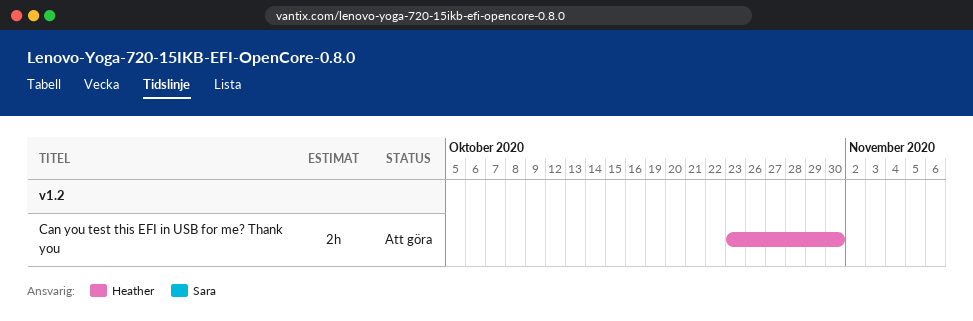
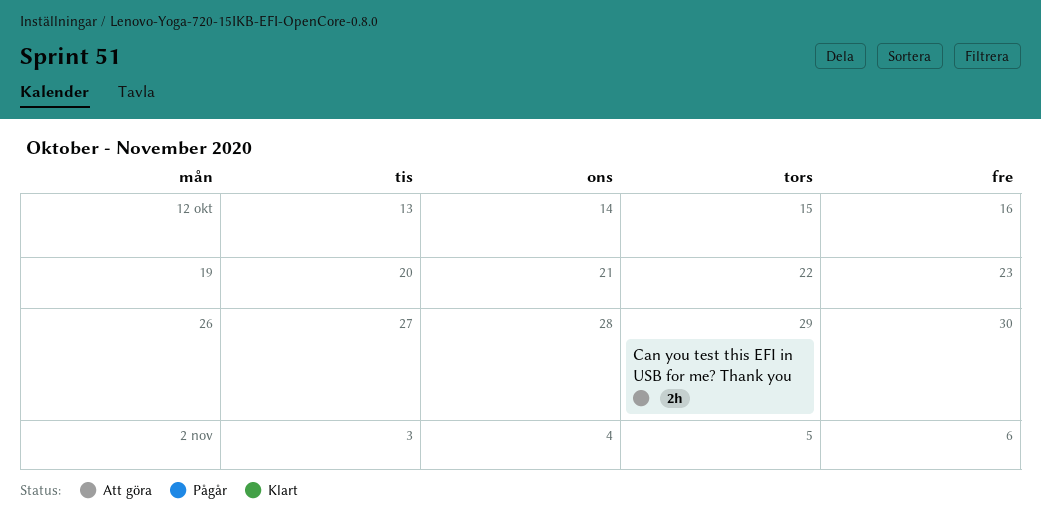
Can you test this EFI in USB for me? Thank you, due: Oct 30 -> Oct 29

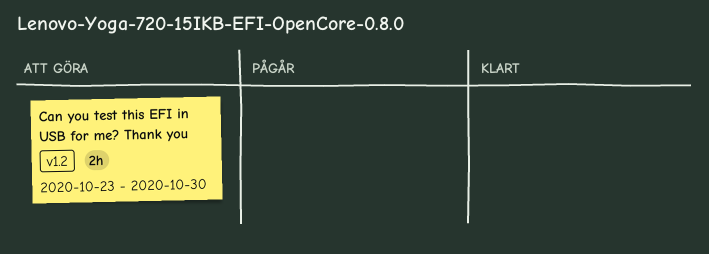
Can you test this EFI in USB for me? Thank you, due: Oct 29 -> Oct 30

